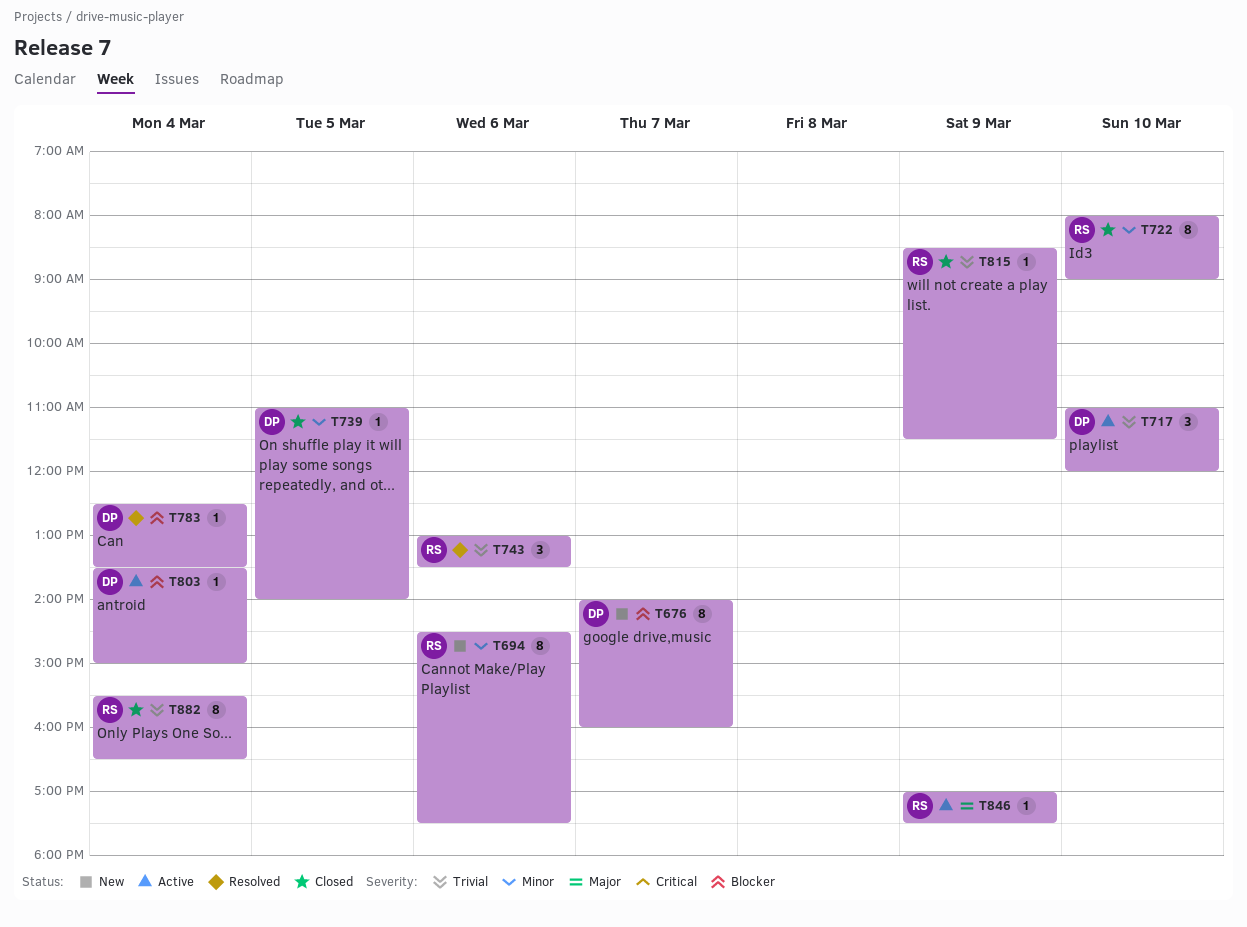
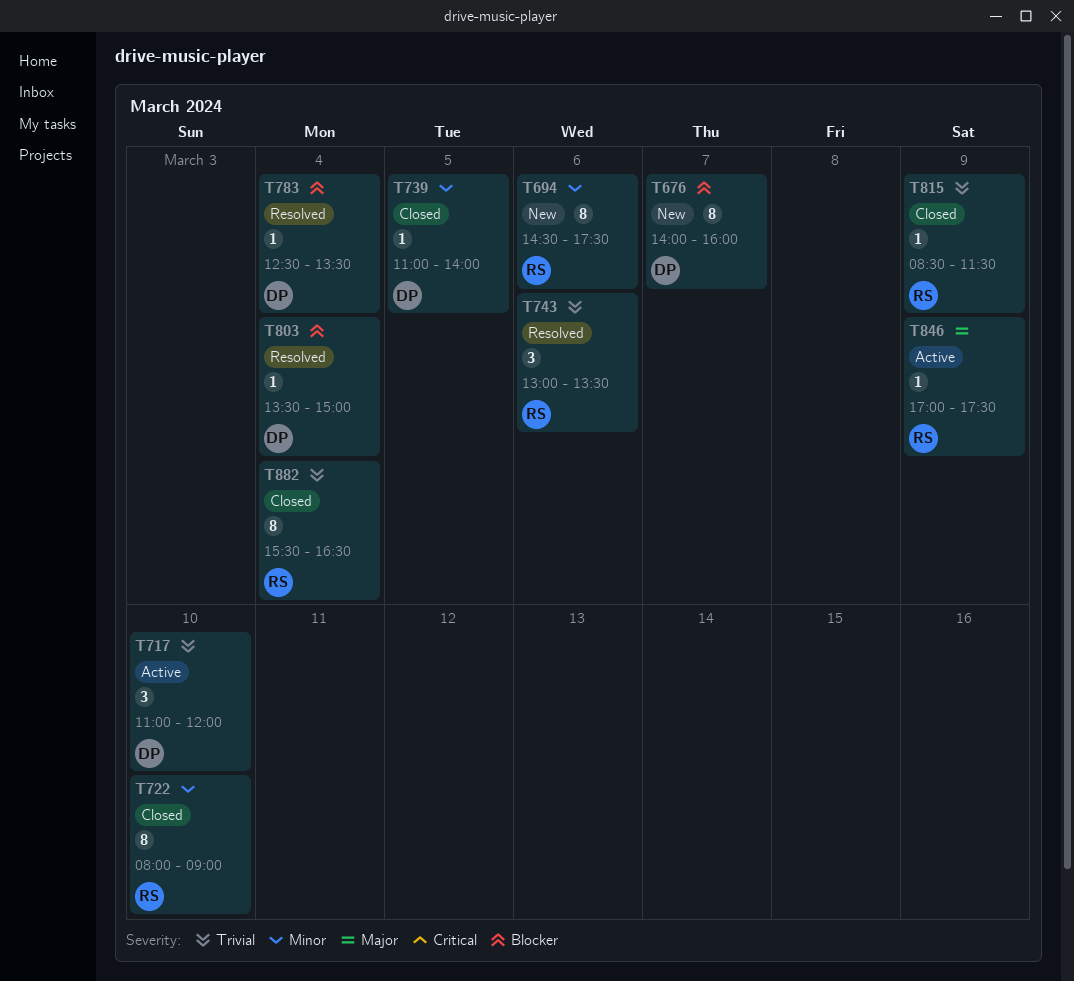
T803, status: Active -> Resolved

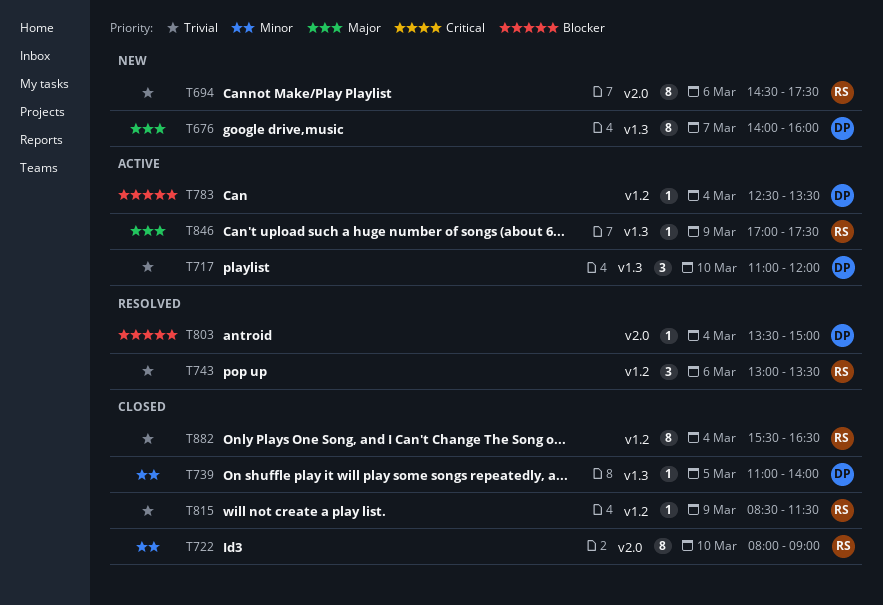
T676, priority: Blocker -> Major
T694, priority: Minor -> Trivial
T783, status: Resolved -> Active

